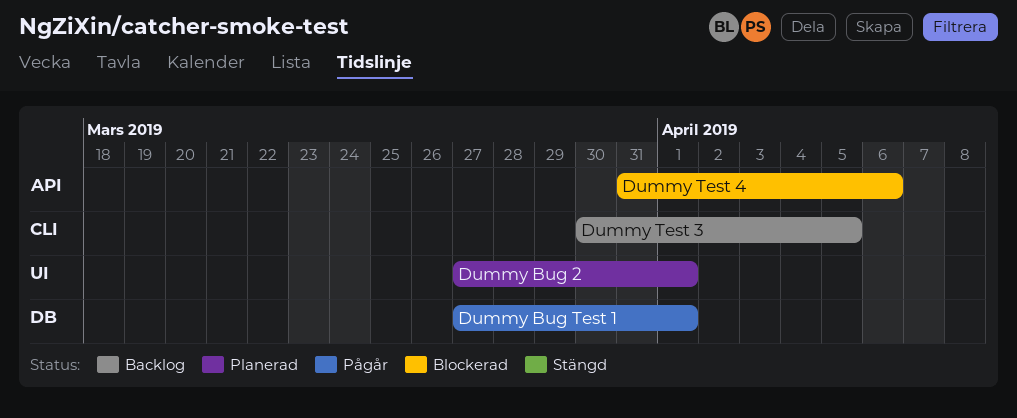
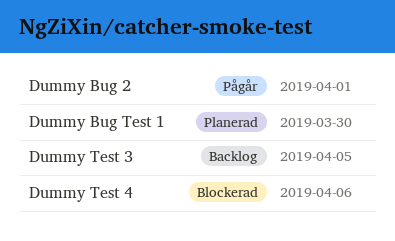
Dummy Bug 2, status: Planerad -> Pågår
Dummy Bug Test 1, status: Pågår -> Planerad
Dummy Bug Test 1, due: Apr 1 -> Mar 30

